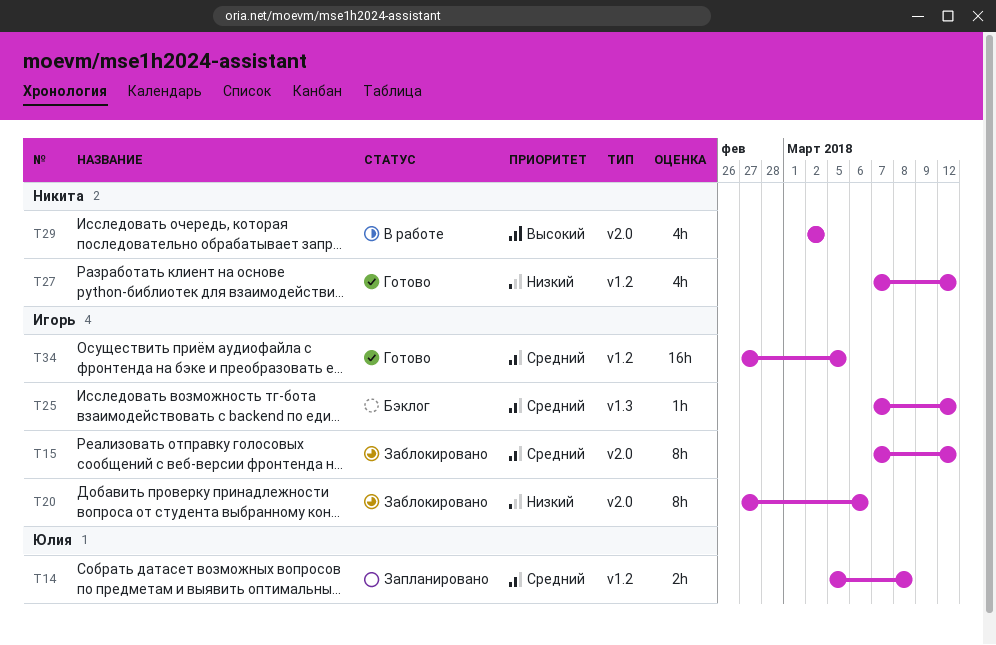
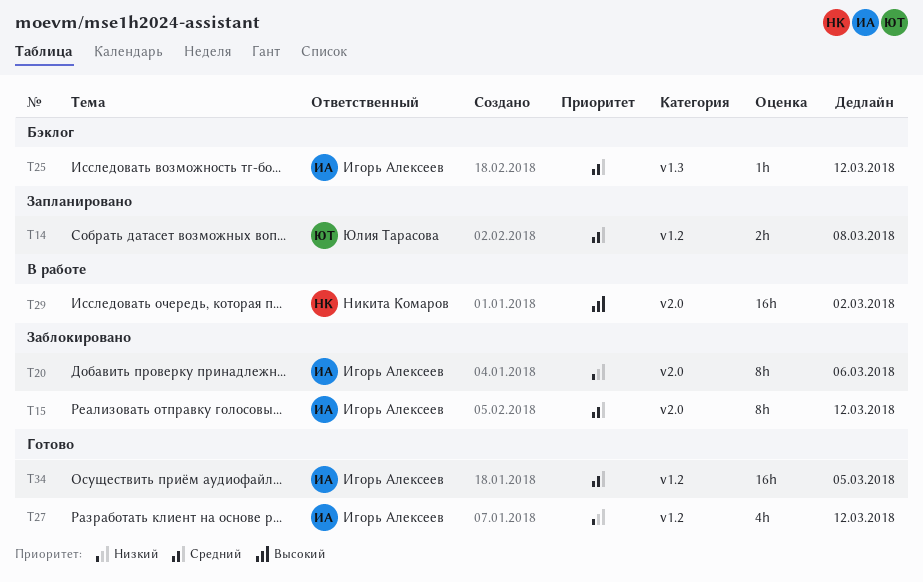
T27, owner: Никита Комаров -> Игорь Алексеев
T29, estimate: 4h -> 16h

